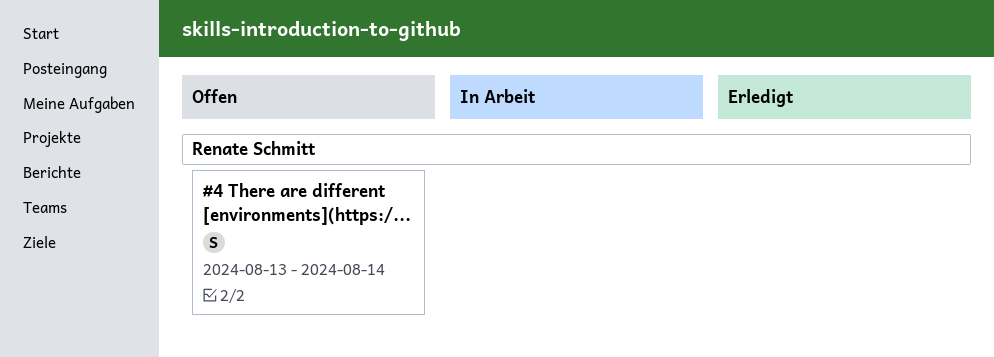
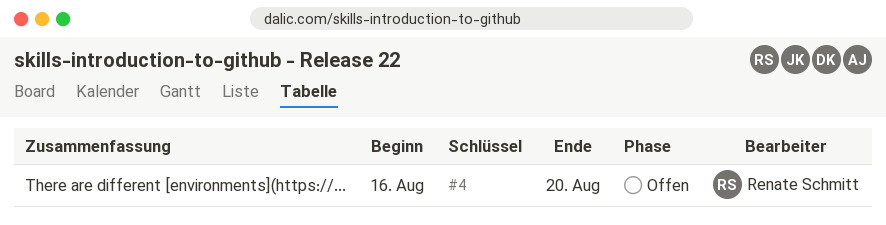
#4, start: Aug 13 -> Aug 16
#4, due: Aug 14 -> Aug 20

